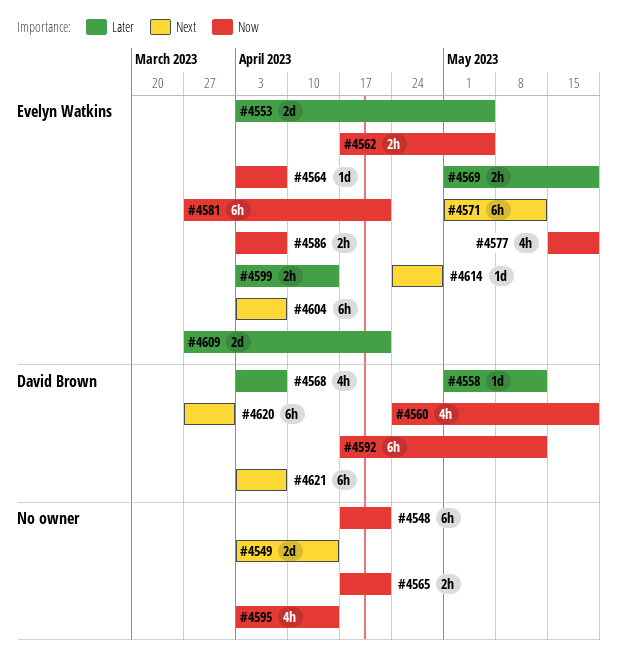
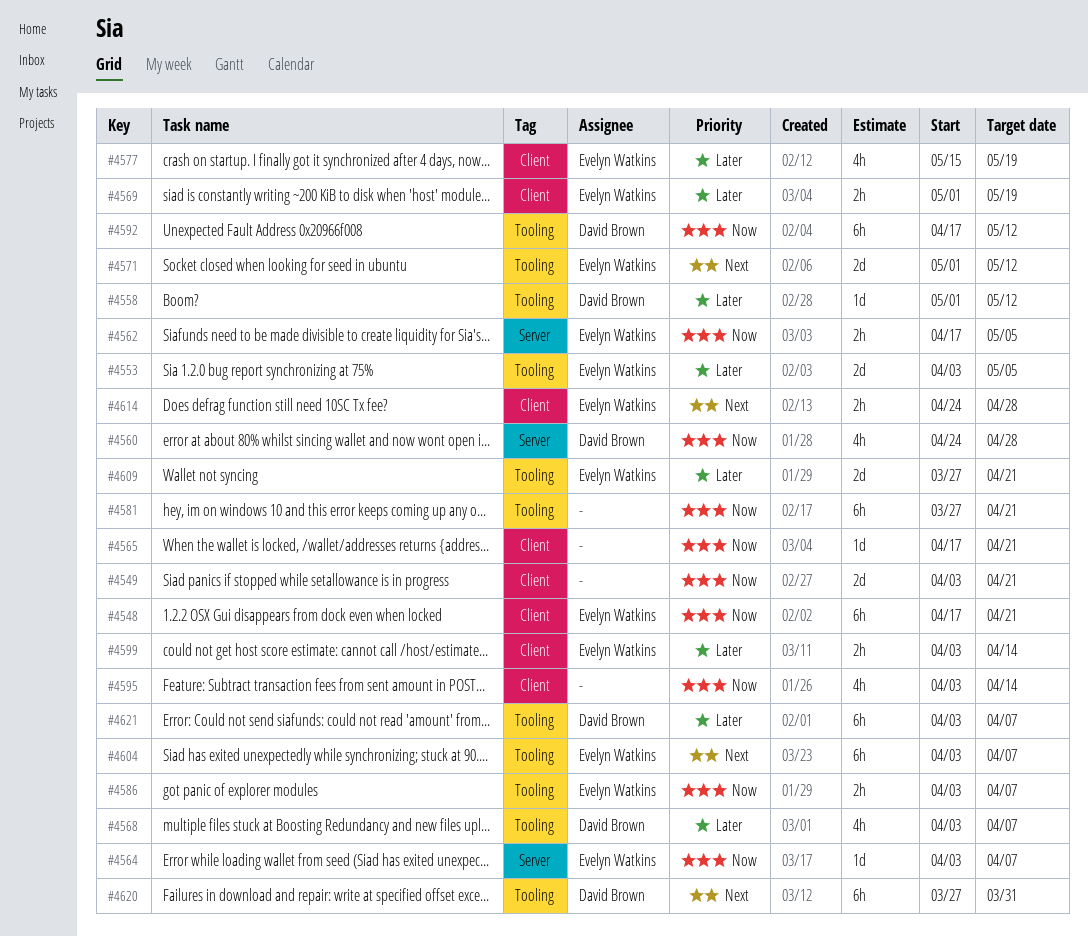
#4548, owner: none -> Evelyn Watkins
#4549, priority: Next -> Now
#4549, due: Apr 14 -> Apr 21
#4560, due: May 19 -> Apr 28
#4565, estimate: 2h -> 1d
#4571, estimate: 6h -> 2d
#4577, priority: Now -> Later
#4581, owner: Evelyn Watkins -> none
#4614, estimate: 1d -> 2h
#4621, priority: Next -> Later

